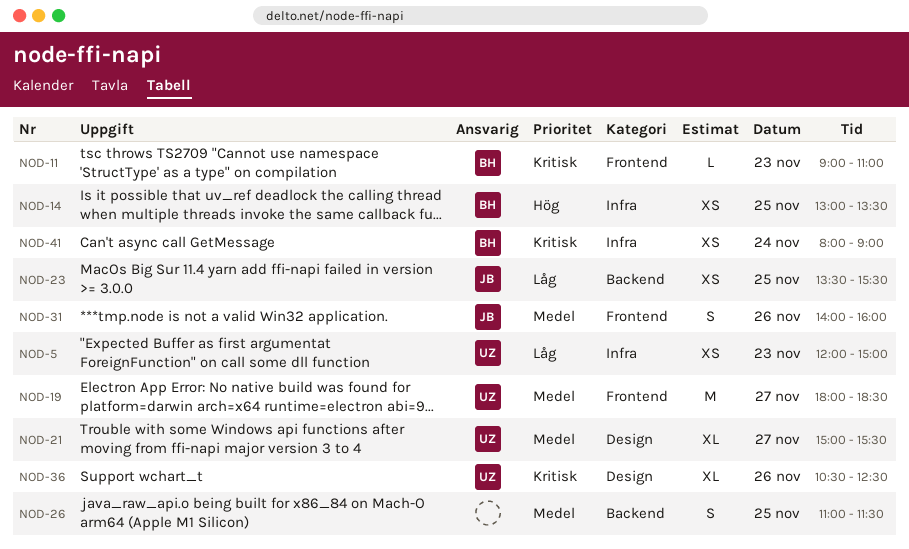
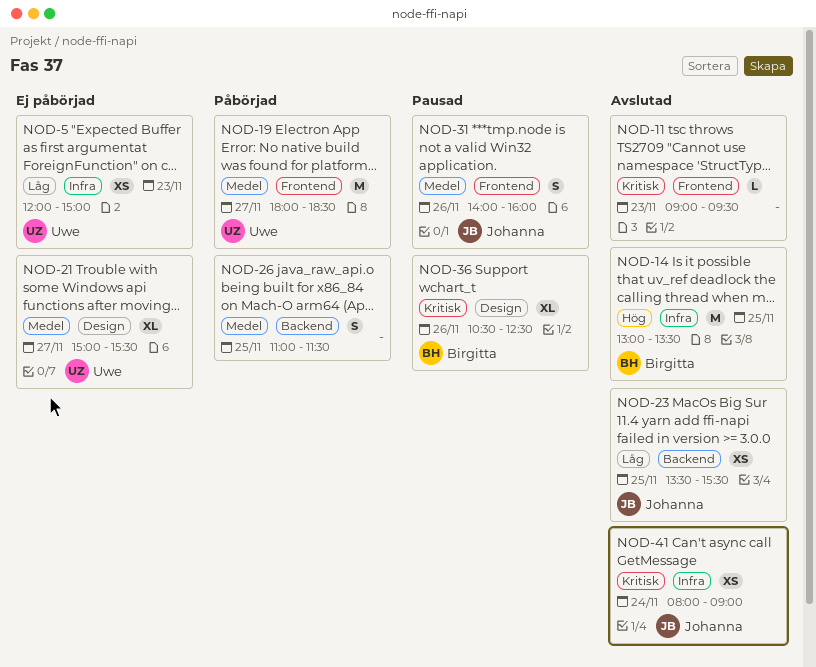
NOD-11, owner: Birgitta -> none
NOD-11, ends: 11:00 -> 09:30
NOD-14, estimate: XS -> M
NOD-36, owner: Uwe -> Birgitta
NOD-41, owner: Birgitta -> Johanna

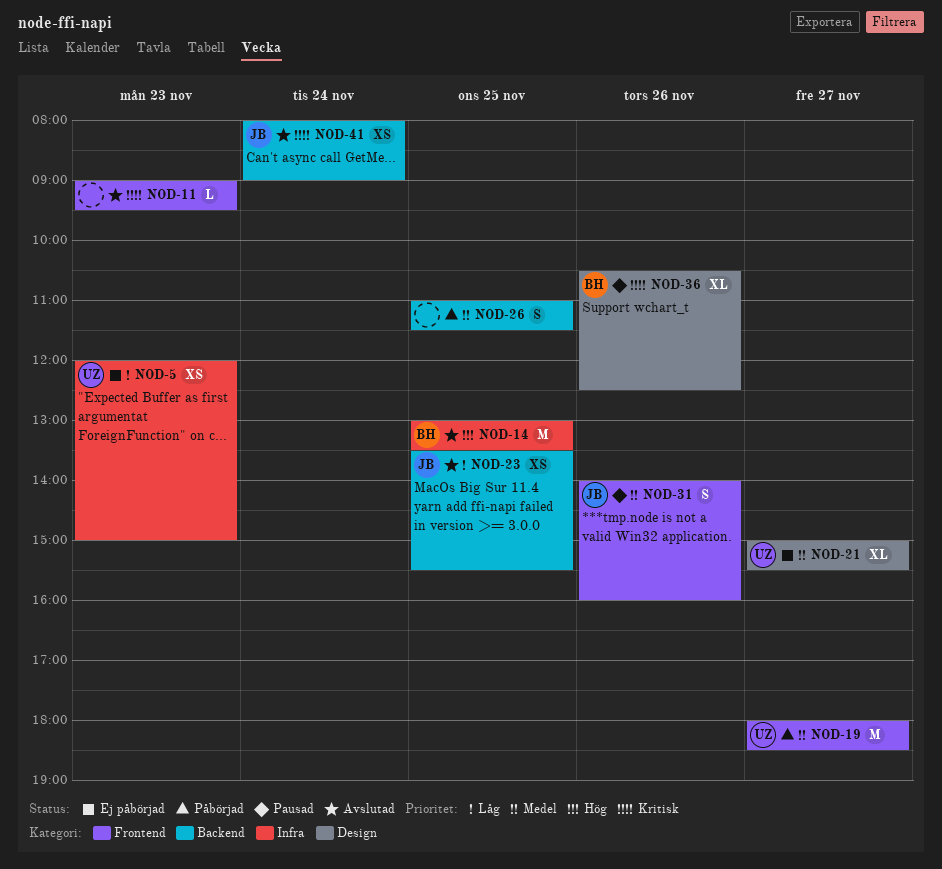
NOD-41, label: Infra -> Backend

